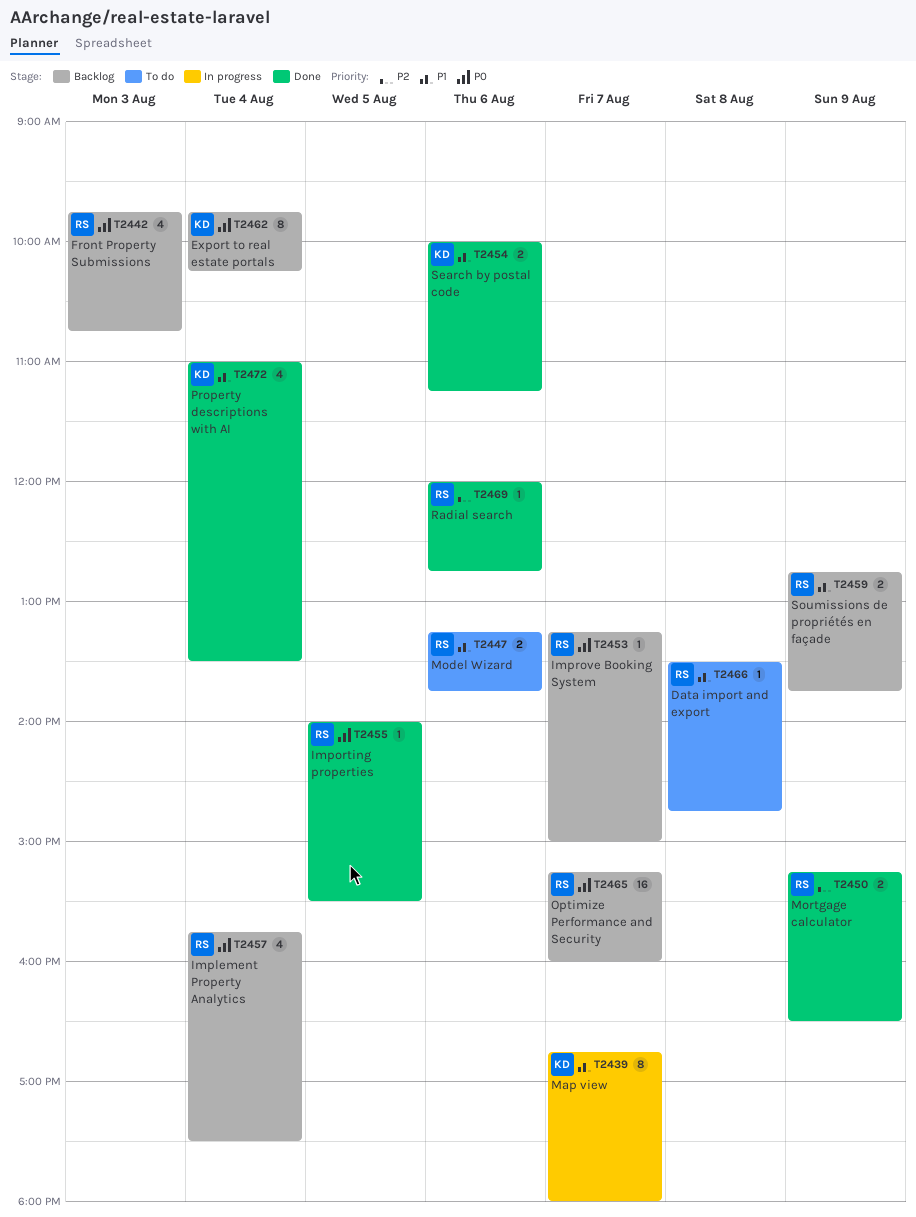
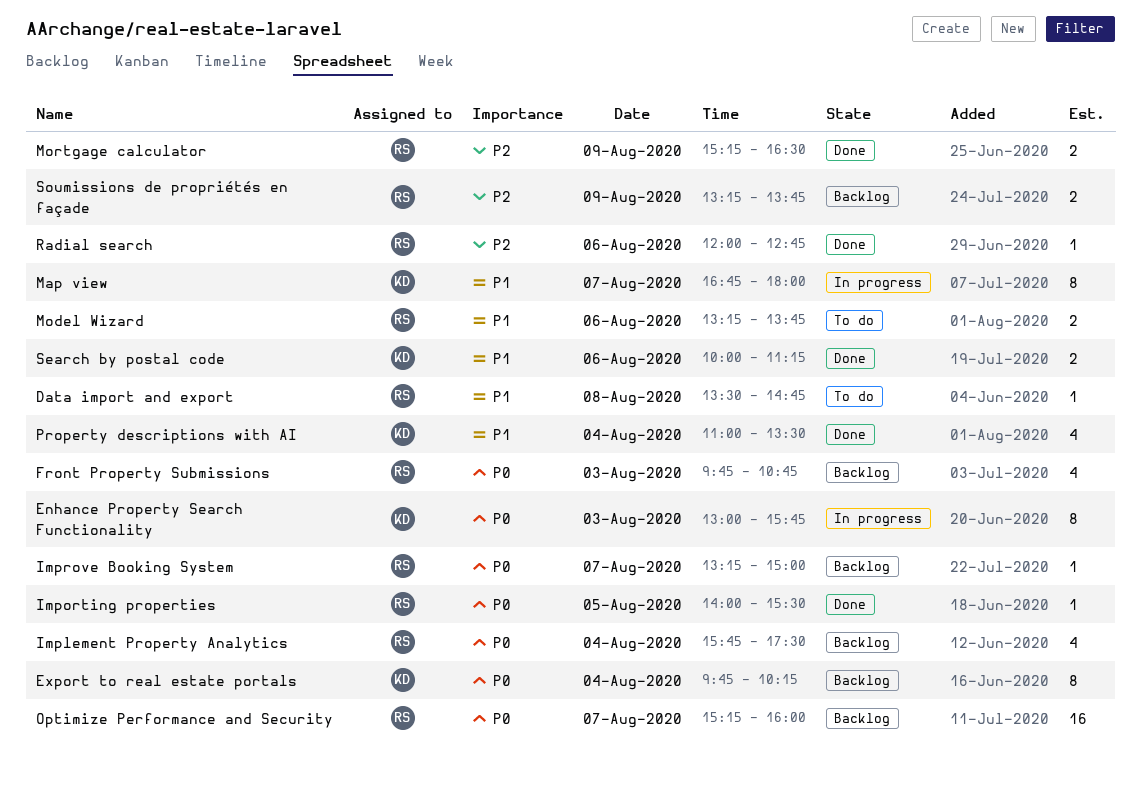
Enhance Property Search Functionality: none -> present
Soumissions de propriétés en façade, priority: P1 -> P2
Soumissions de propriétés en façade, begins: 12:45 -> 13:15

